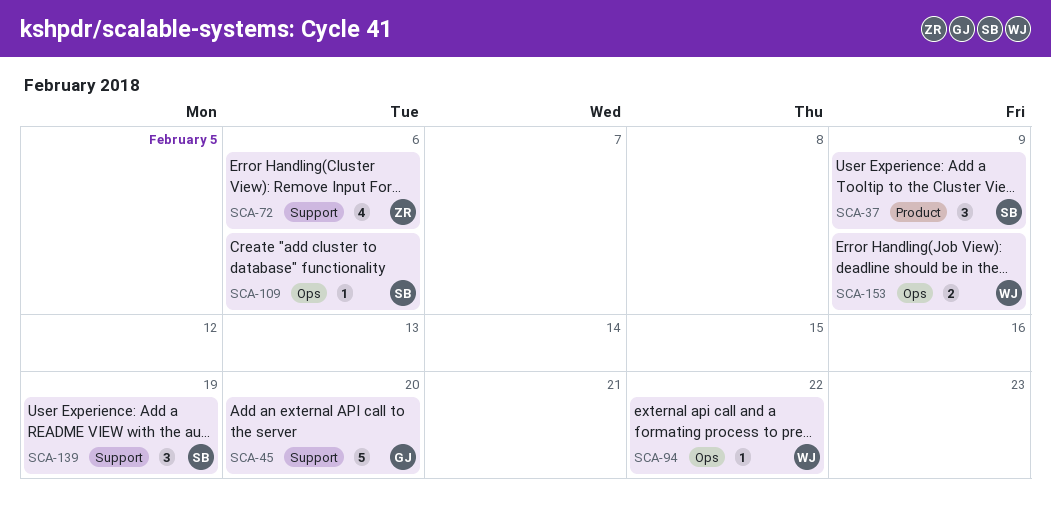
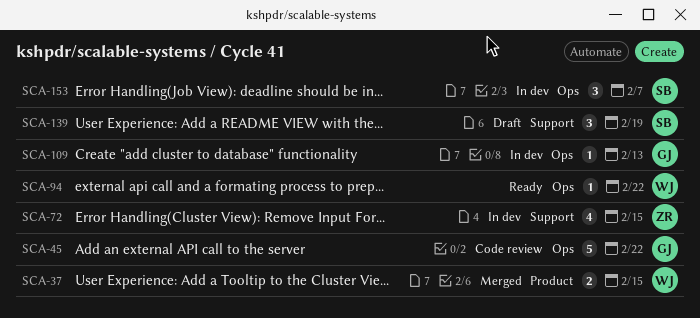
SCA-37, owner: SB -> WJ
SCA-37, estimate: 3 -> 2
SCA-37, due: Feb 9 -> Feb 15
SCA-45, label: Support -> Ops
SCA-45, due: Feb 20 -> Feb 22
SCA-72, due: Feb 6 -> Feb 15
SCA-109, owner: SB -> GJ
SCA-109, due: Feb 6 -> Feb 13
SCA-153, owner: WJ -> SB
SCA-153, estimate: 2 -> 3
SCA-153, due: Feb 9 -> Feb 7

